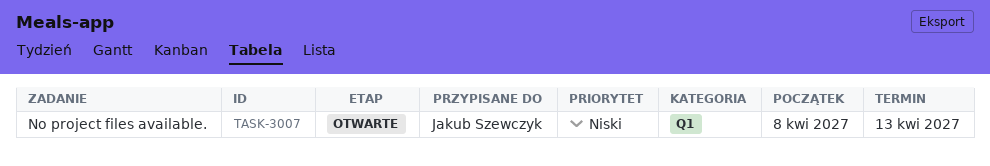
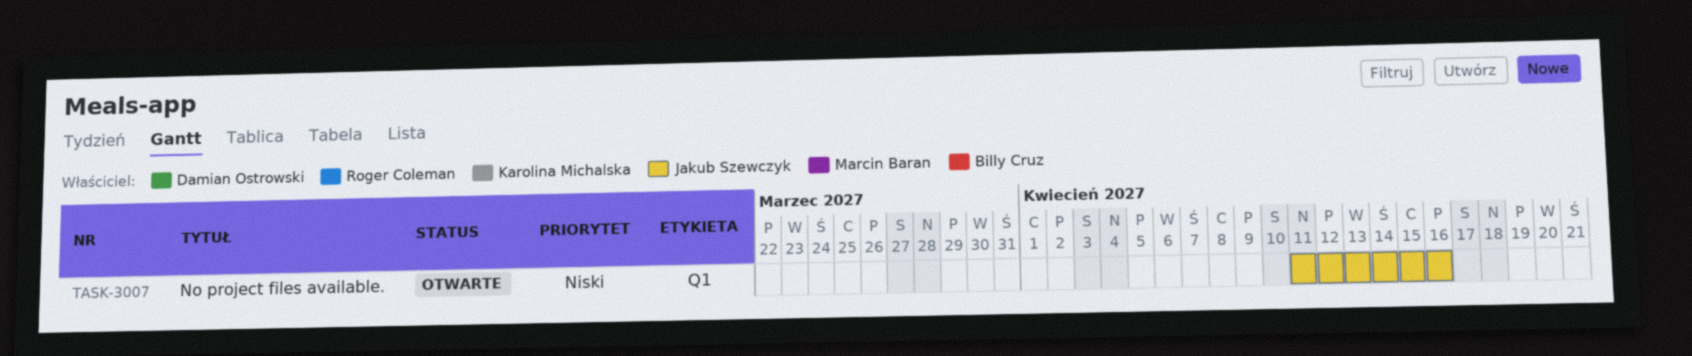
TASK-3007, start: Apr 8 -> Apr 11
TASK-3007, due: Apr 13 -> Apr 16

